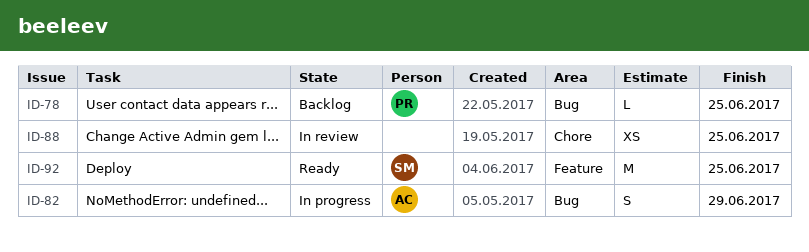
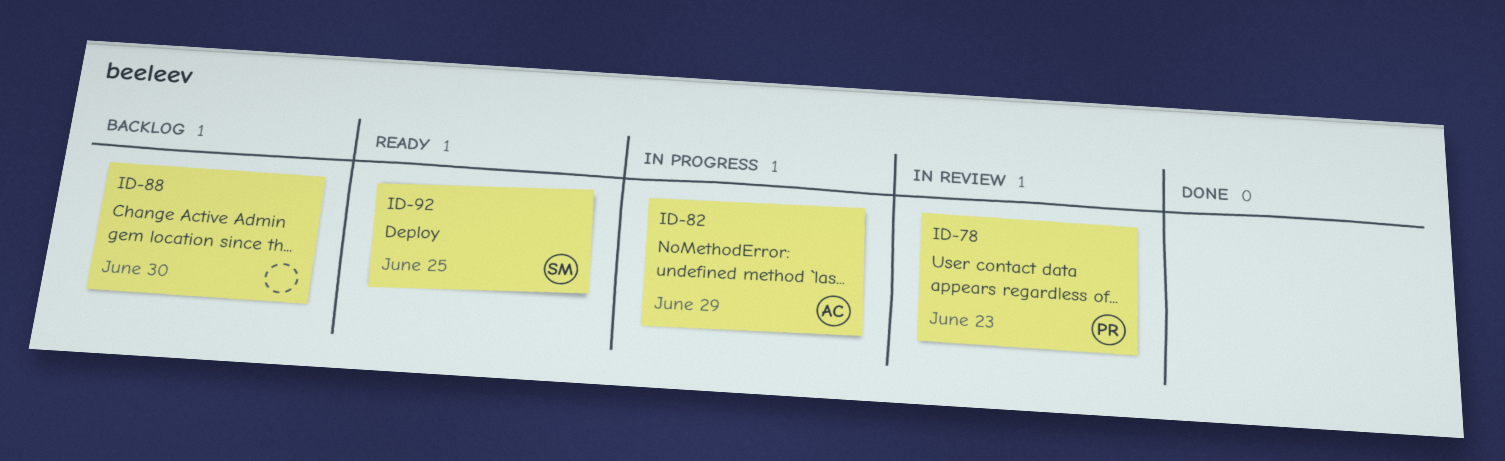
ID-78, status: Backlog -> In review
ID-78, due: Jun 25 -> Jun 23
ID-88, status: In review -> Backlog
ID-88, due: Jun 25 -> Jun 30

